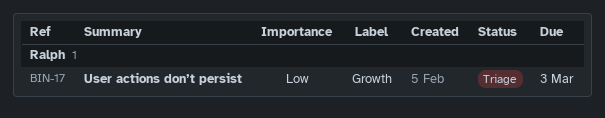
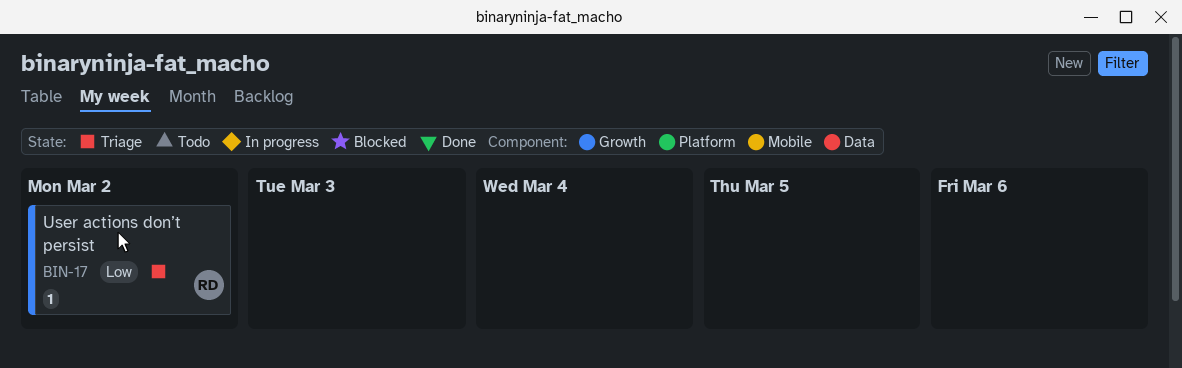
BIN-17, due: Mar 3 -> Mar 2

